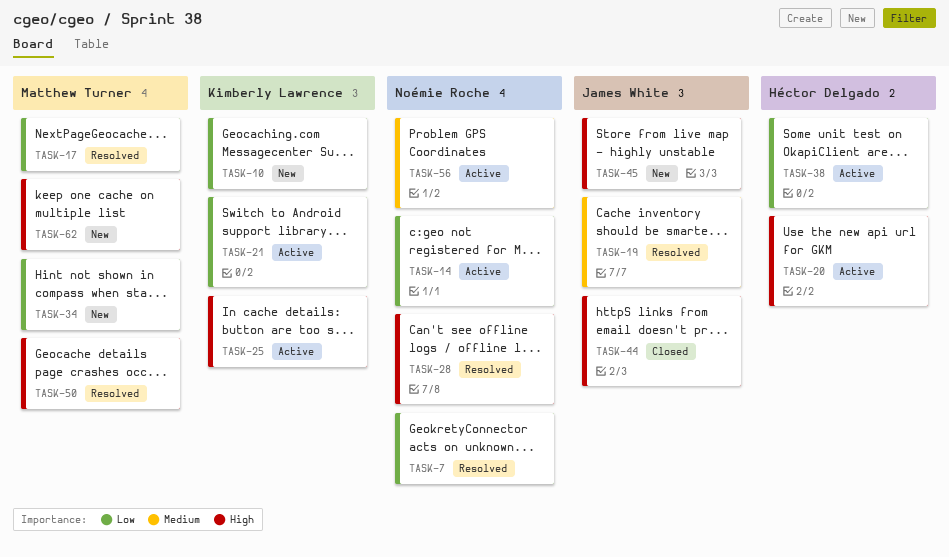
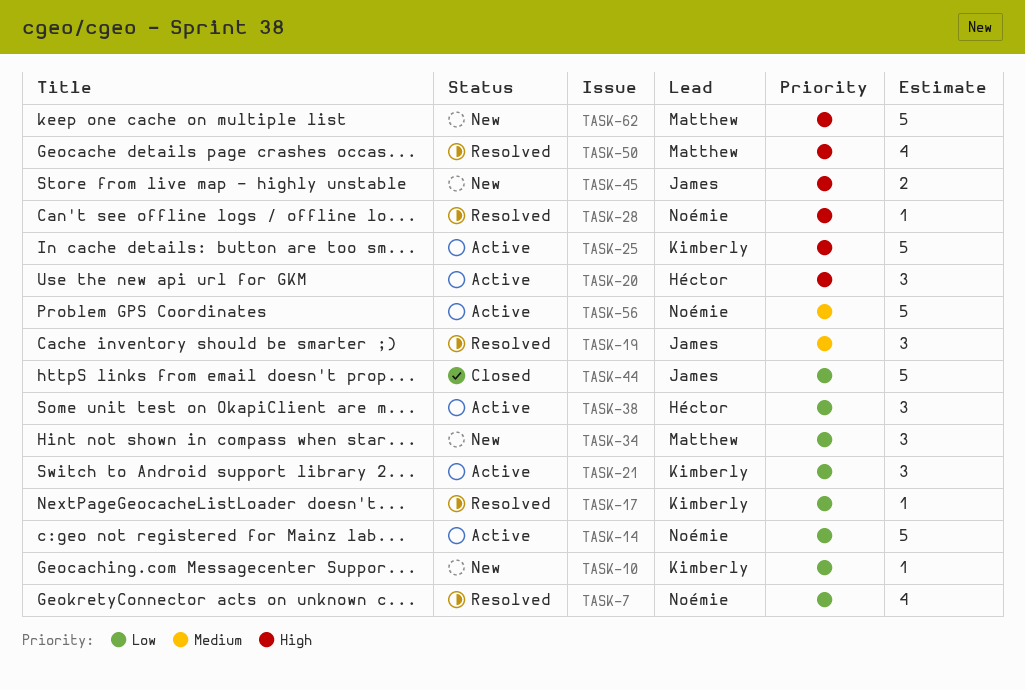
TASK-17, owner: Matthew Turner -> Kimberly Lawrence
TASK-44, priority: High -> Low

